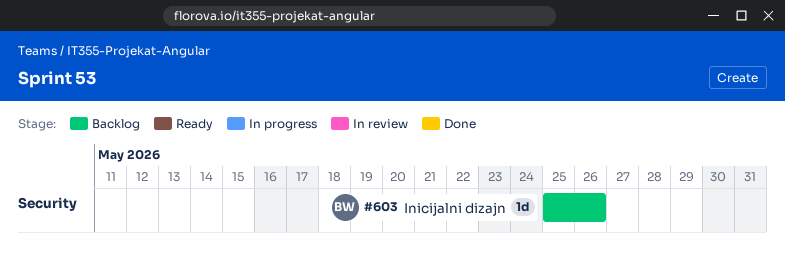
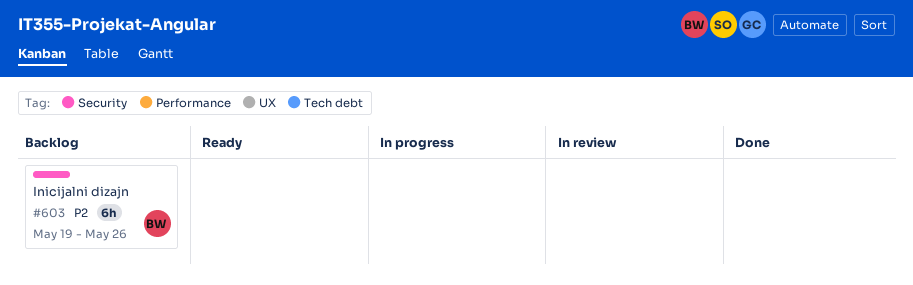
#603, estimate: 1d -> 6h
#603, start: May 25 -> May 19

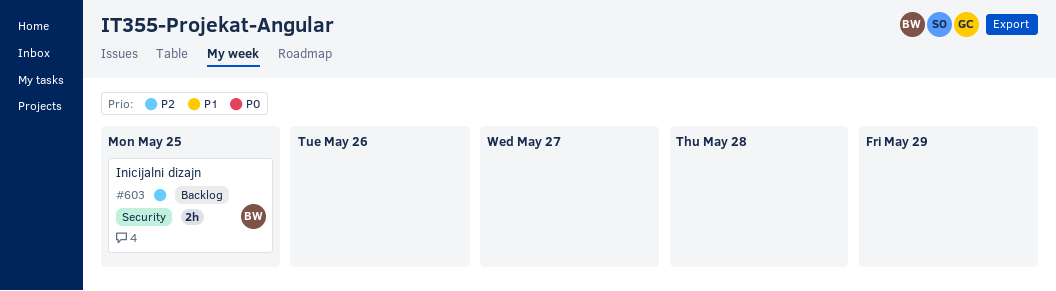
#603, estimate: 6h -> 2h
#603, due: May 26 -> May 25

